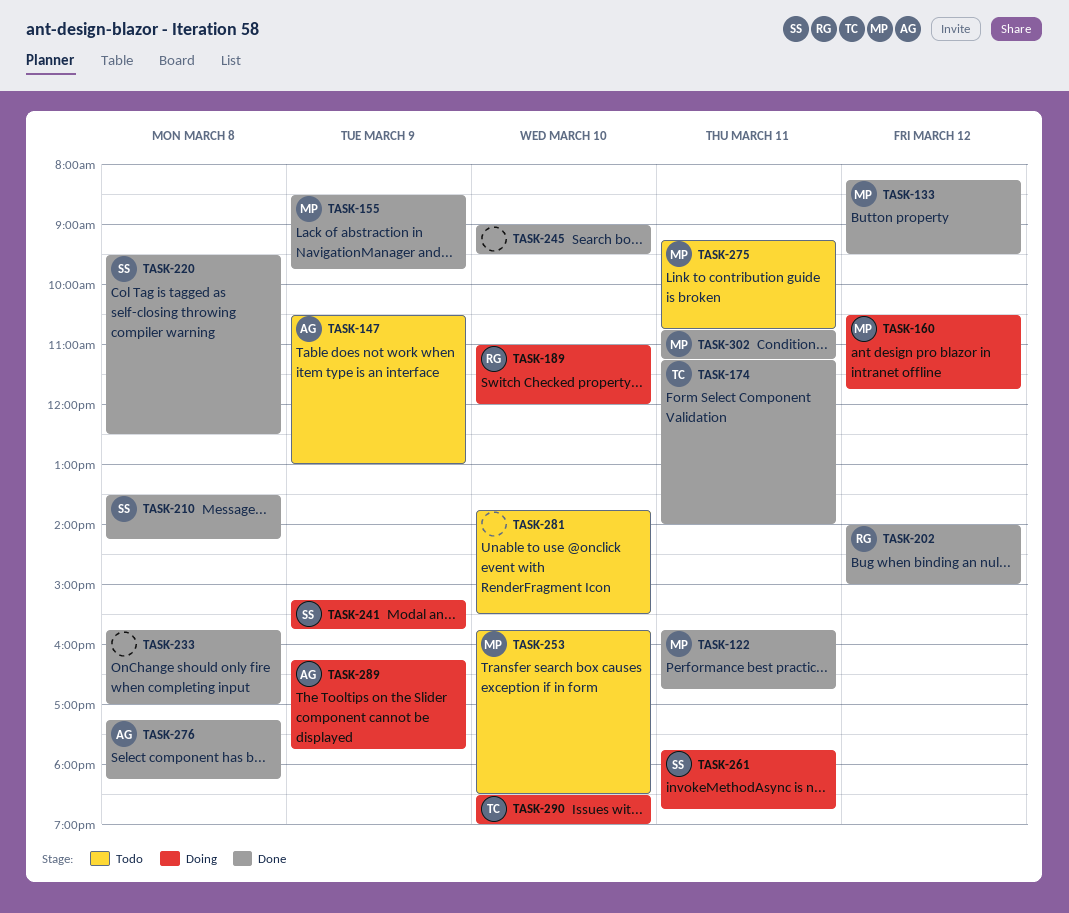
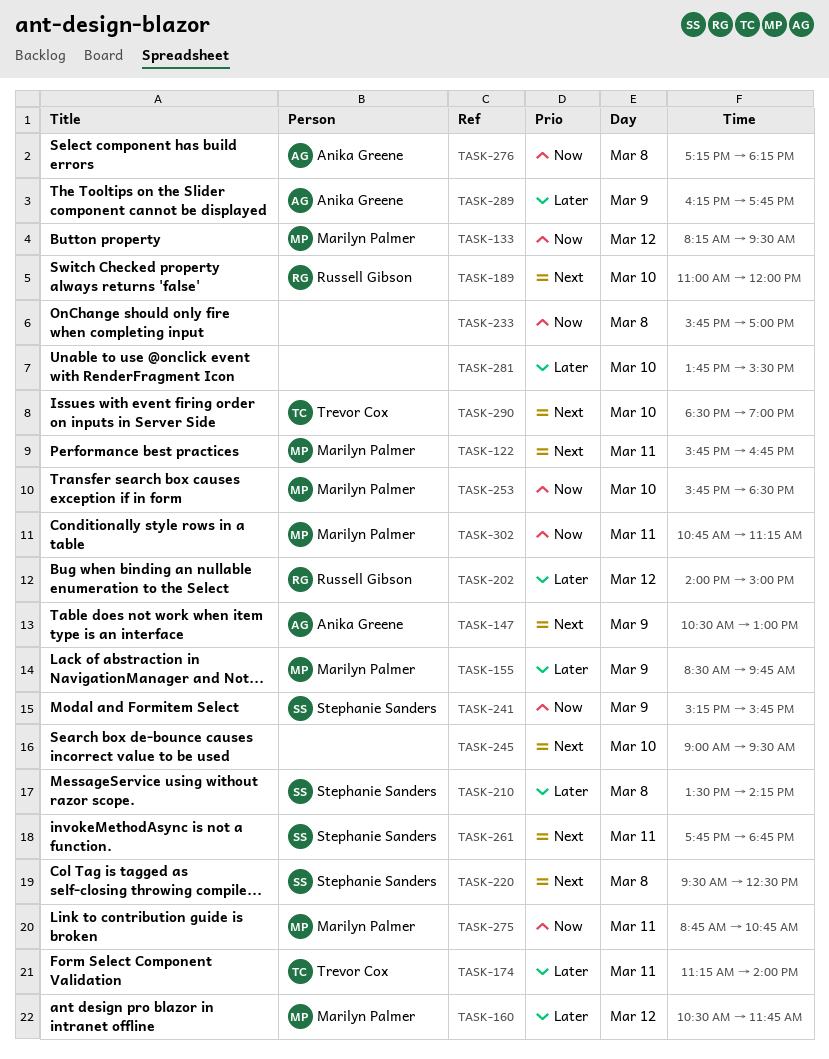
TASK-275, begins: 09:15 -> 08:45

